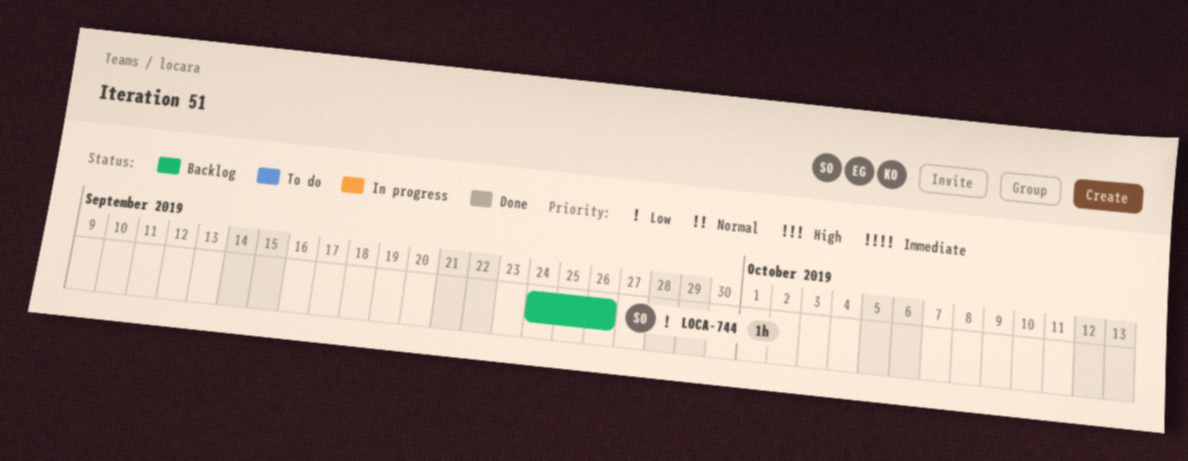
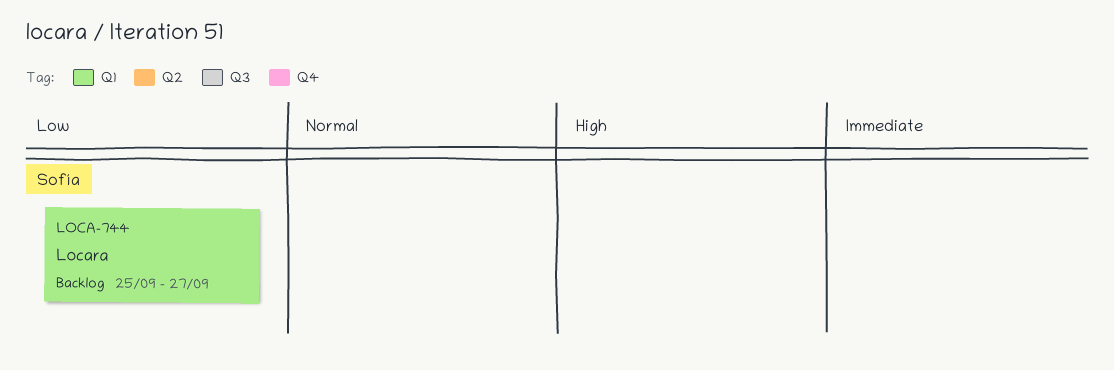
LOCA-744, start: Sep 24 -> Sep 25
LOCA-744, due: Sep 26 -> Sep 27

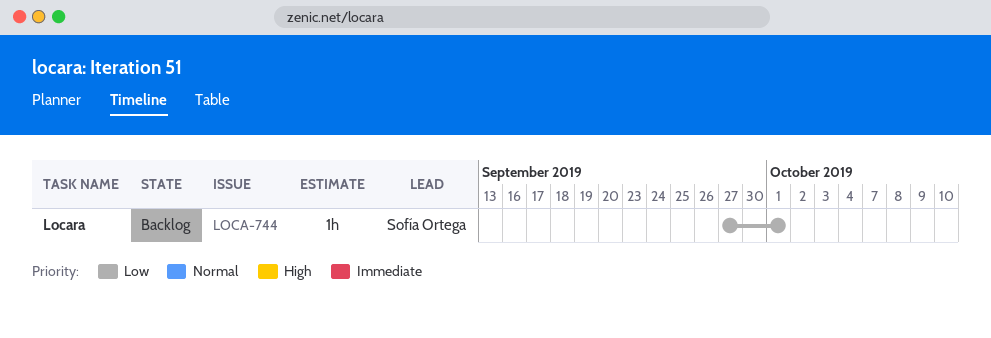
LOCA-744, start: Sep 25 -> Sep 27
LOCA-744, due: Sep 27 -> Oct 1

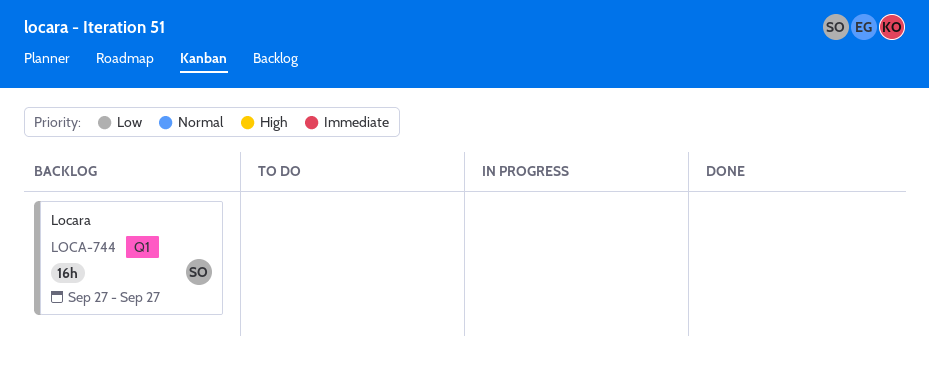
LOCA-744, estimate: 1h -> 16h
LOCA-744, due: Oct 1 -> Sep 27

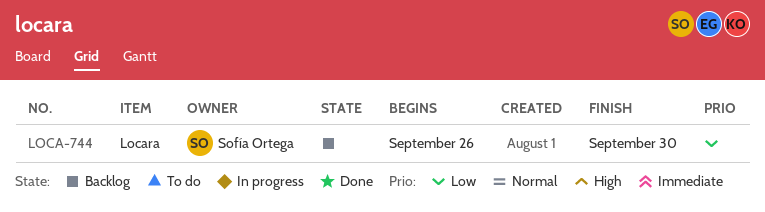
LOCA-744, start: Sep 27 -> Sep 26
LOCA-744, due: Sep 27 -> Sep 30

